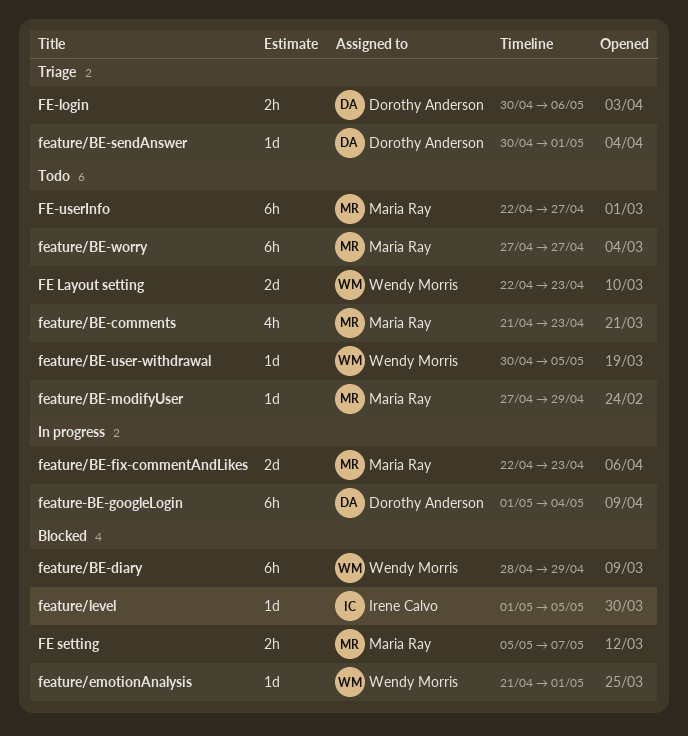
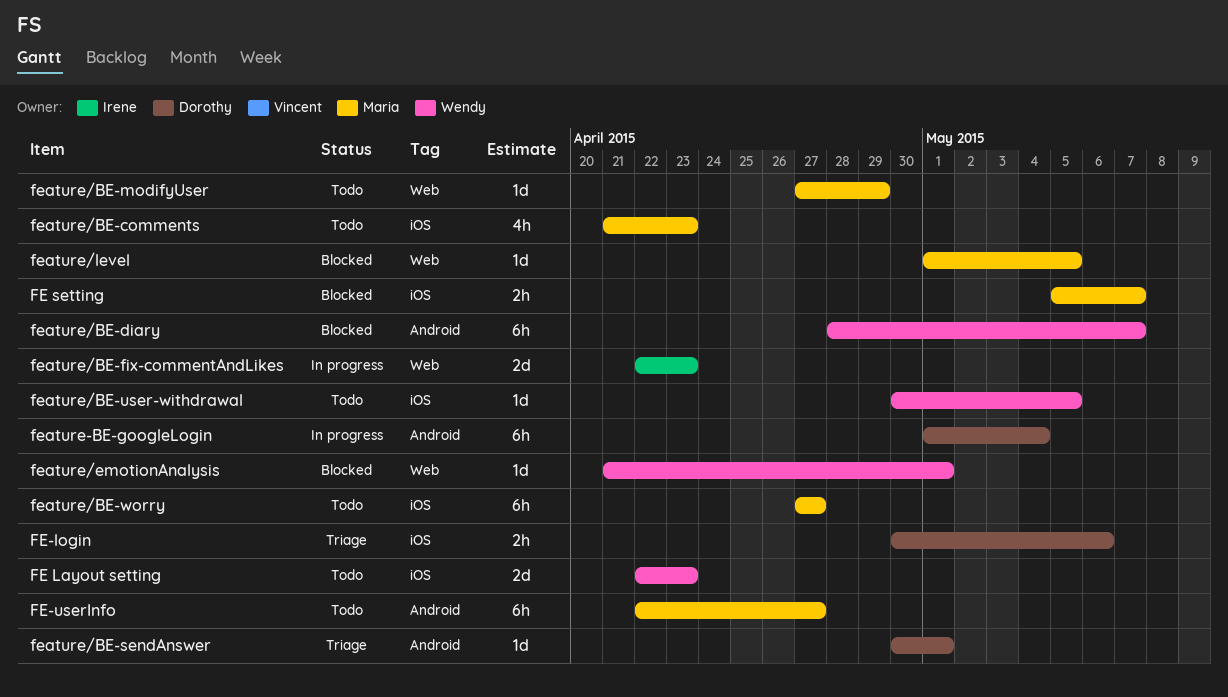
feature/BE-diary, due: Apr 29 -> May 7
feature/BE-fix-commentAndLikes, owner: Maria Ray -> Irene Calvo
feature/level, owner: Irene Calvo -> Maria Ray

